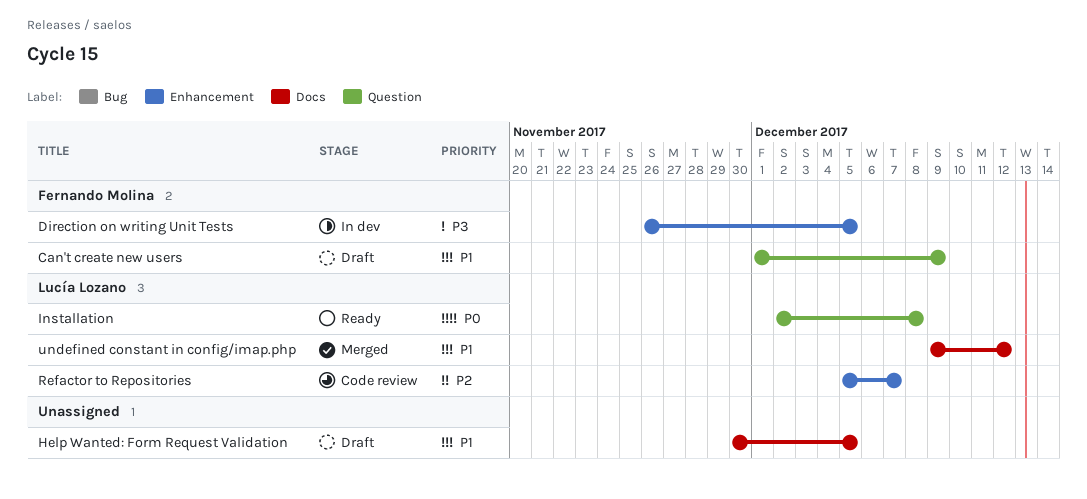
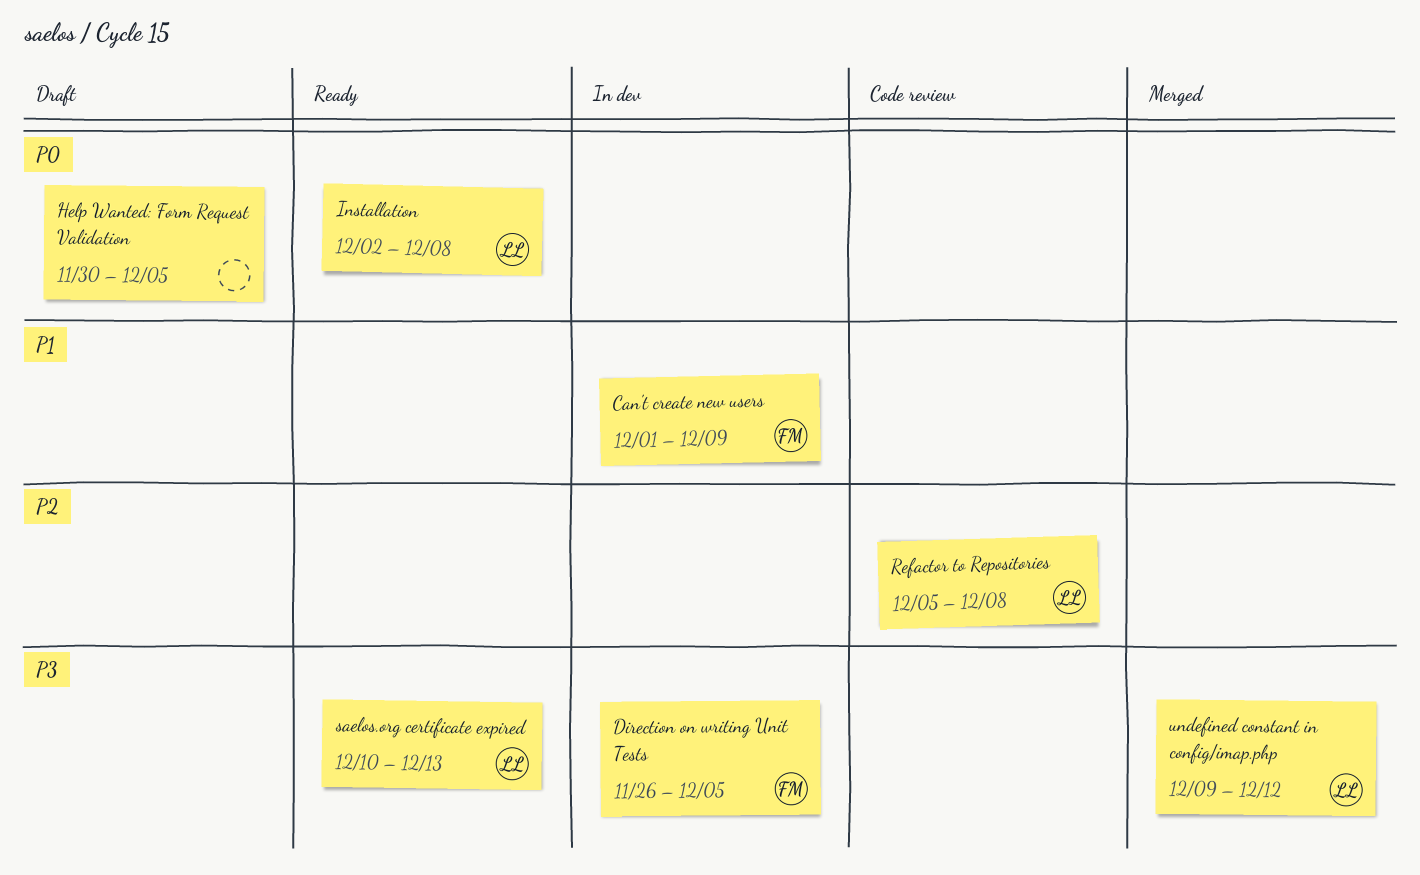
Can't create new users, status: Draft -> In dev
Help Wanted: Form Request Validation, priority: P1 -> P0
Refactor to Repositories, due: Dec 7 -> Dec 8
saelos.org certificate expired: none -> present
undefined constant in config/imap.php, priority: P1 -> P3

